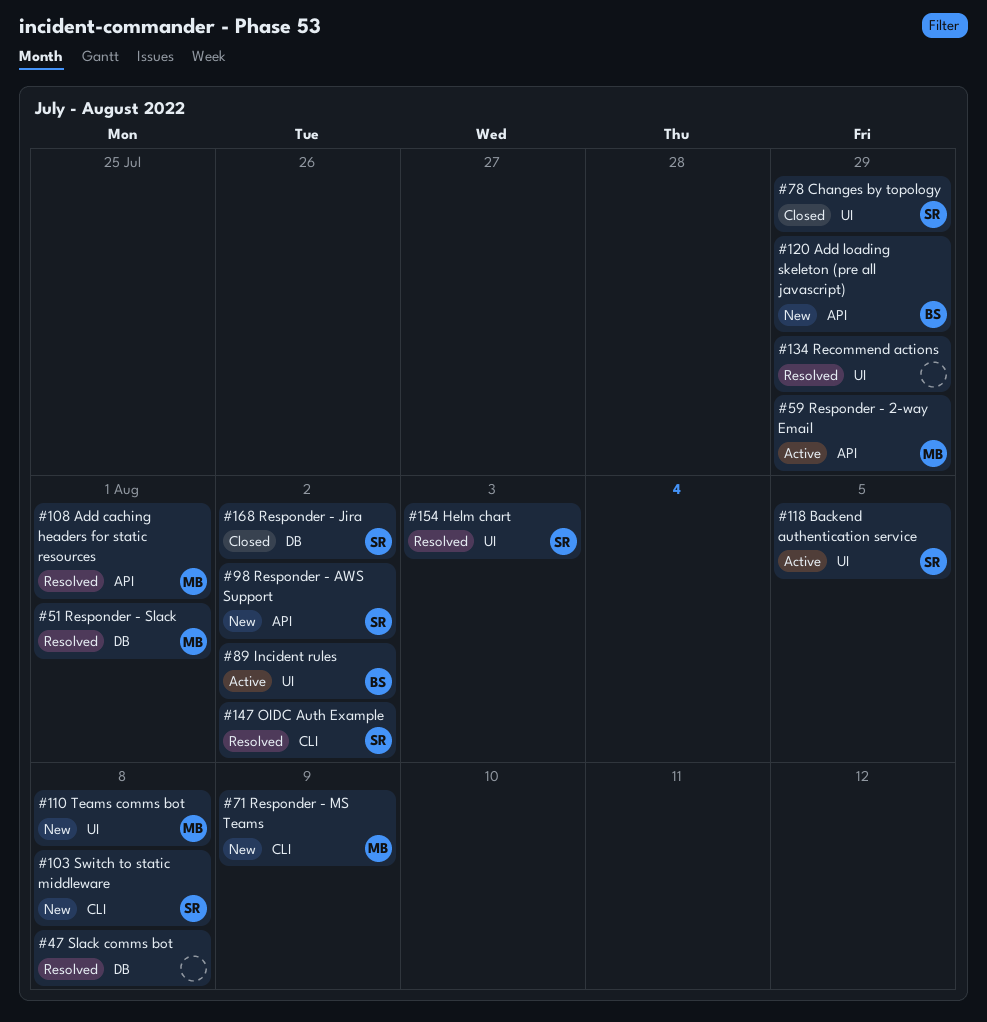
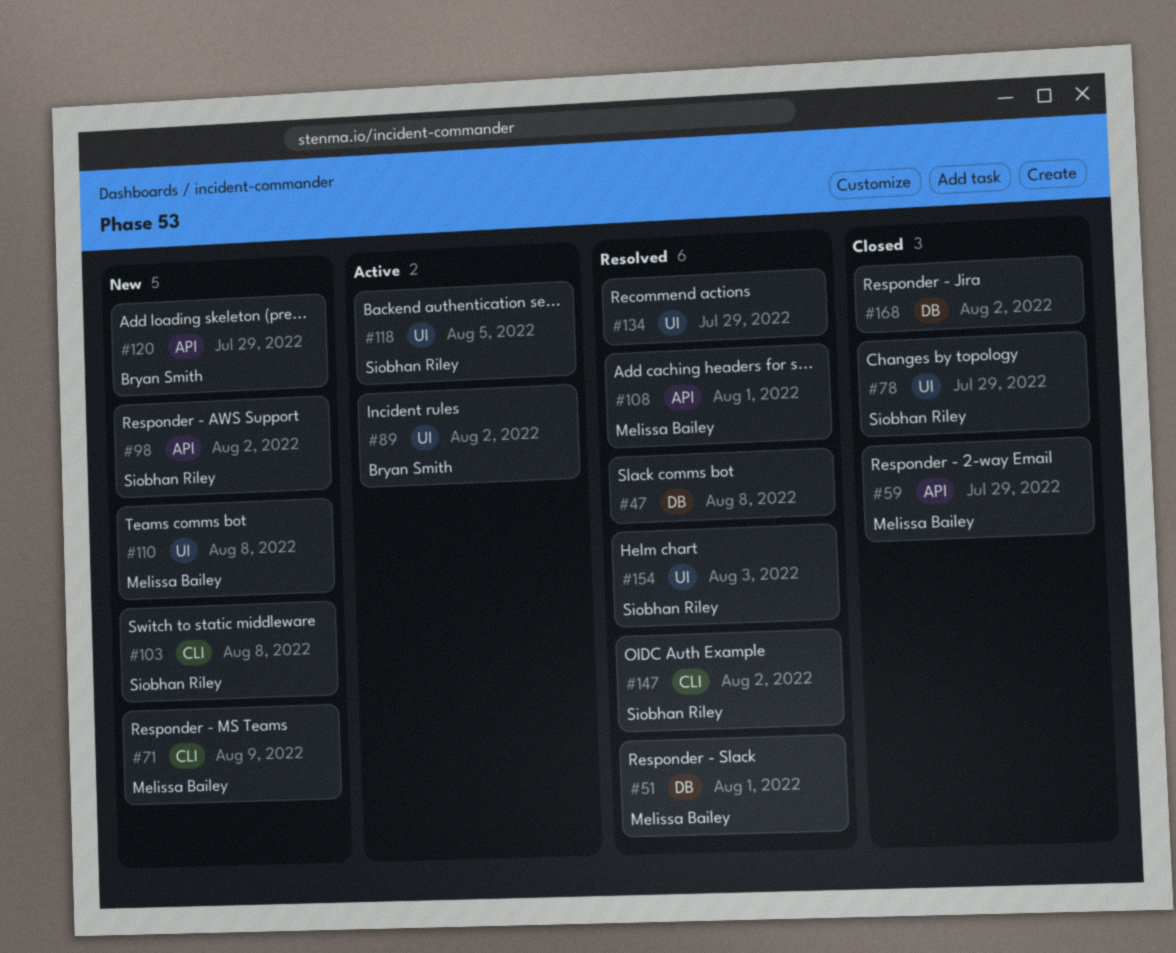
#59, status: Active -> Closed
#168, owner: Siobhan Riley -> none

